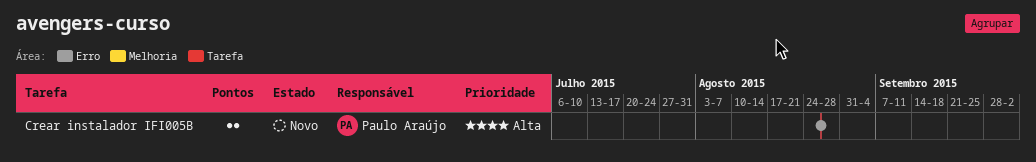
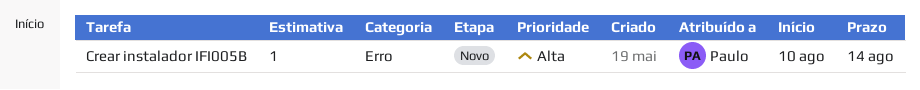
Crear instalador IFI005B, estimate: 2 -> 1
Crear instalador IFI005B, start: Aug 24 -> Aug 10
Crear instalador IFI005B, due: Aug 28 -> Aug 14

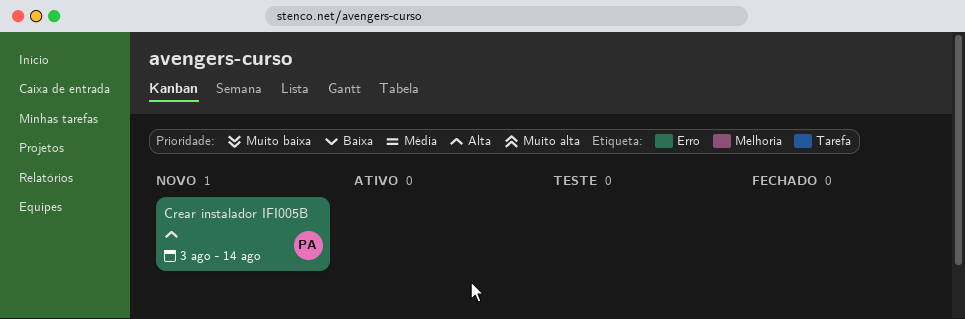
Crear instalador IFI005B, start: Aug 10 -> Aug 3

